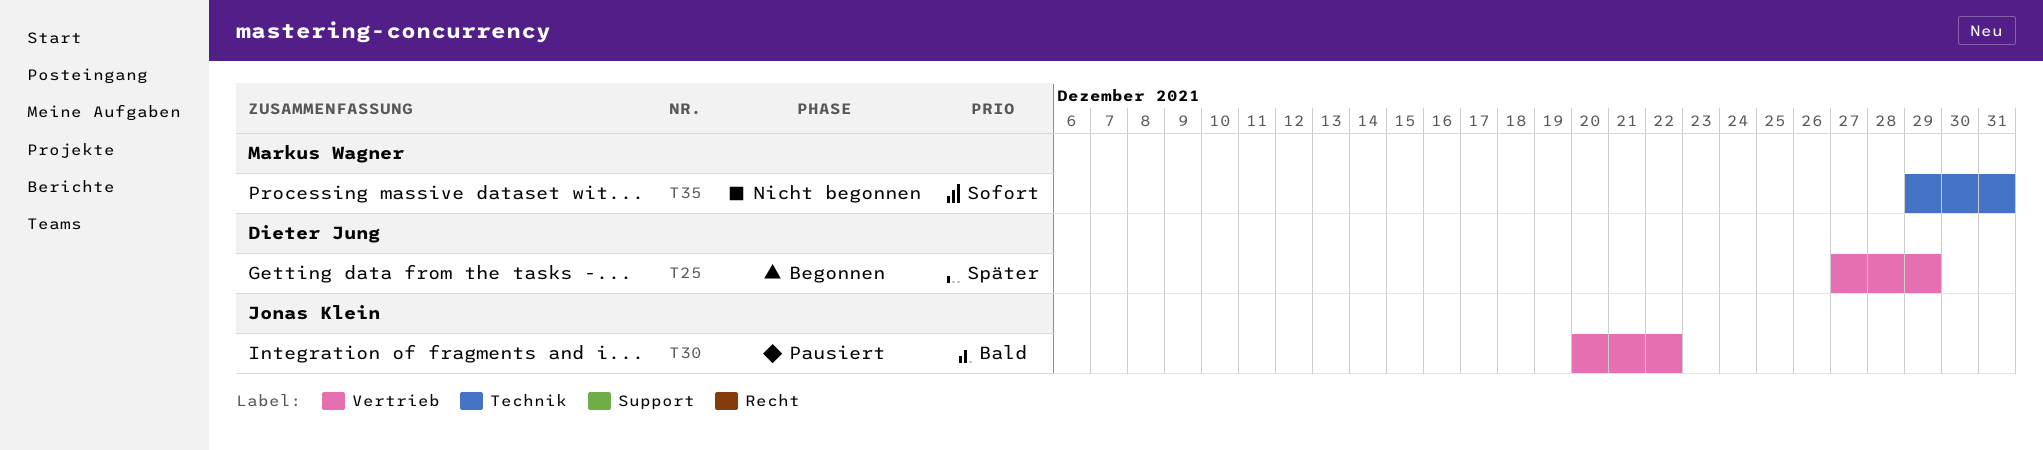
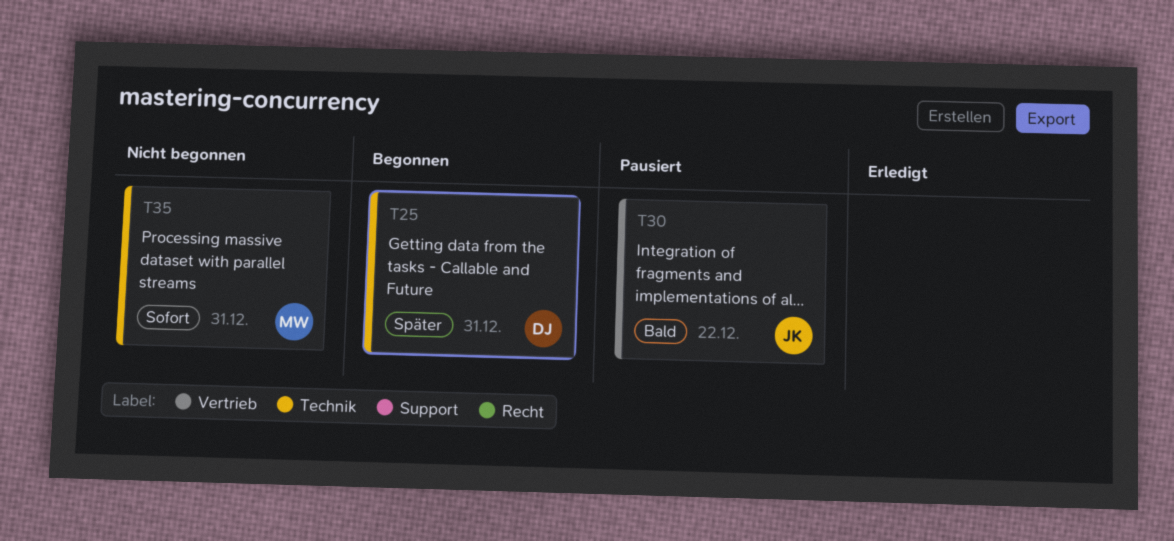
T25, label: Vertrieb -> Technik
T25, due: Dec 29 -> Dec 31

